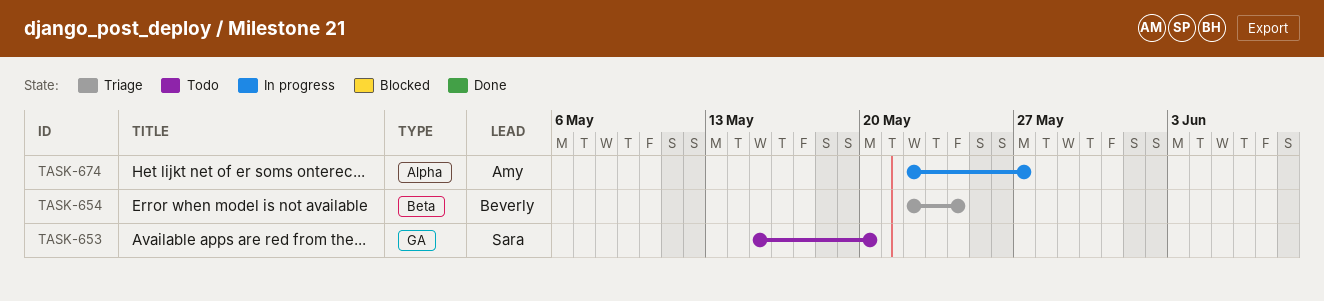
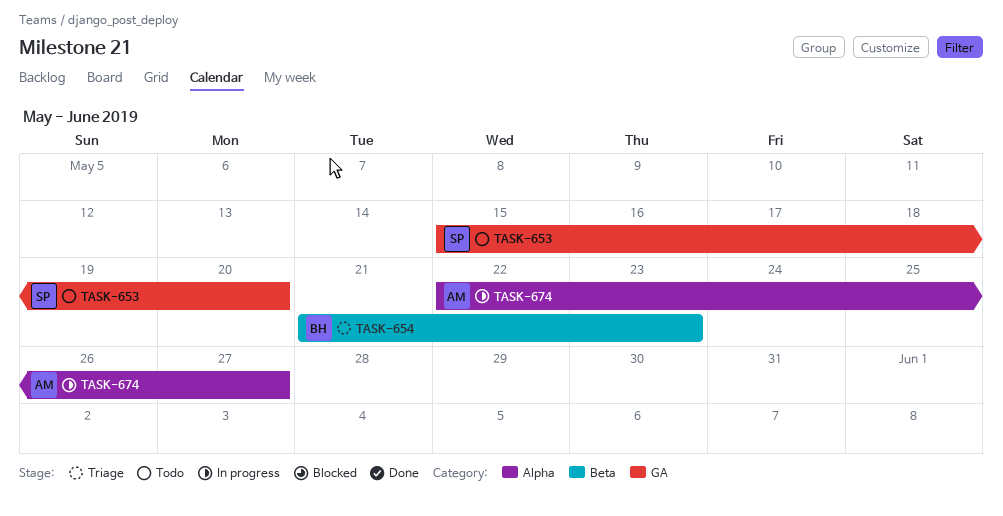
TASK-654, start: May 22 -> May 21
TASK-654, due: May 24 -> May 23

